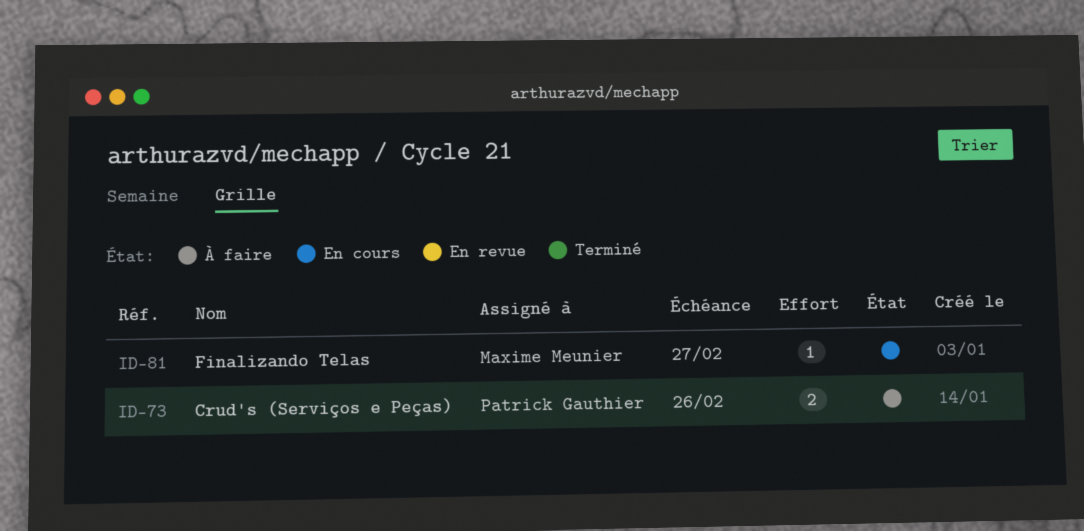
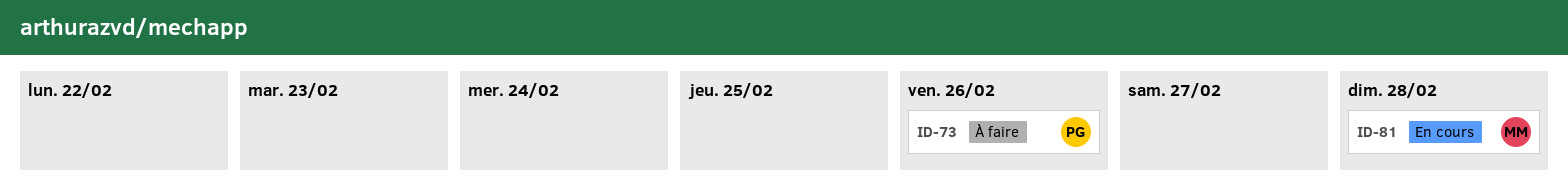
ID-81, due: Feb 27 -> Feb 28

